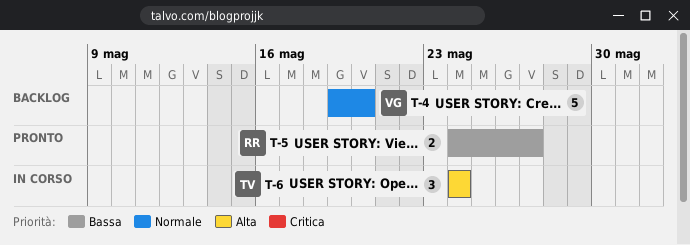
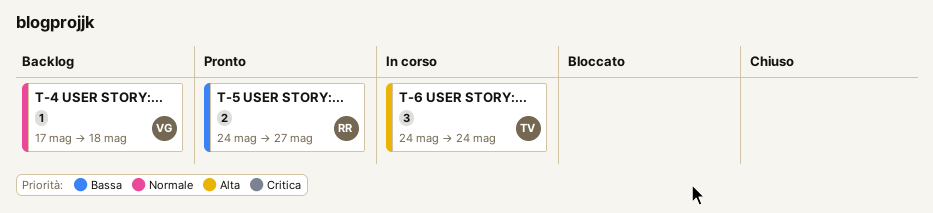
T-4, estimate: 5 -> 1
T-4, start: May 19 -> May 17
T-4, due: May 20 -> May 18

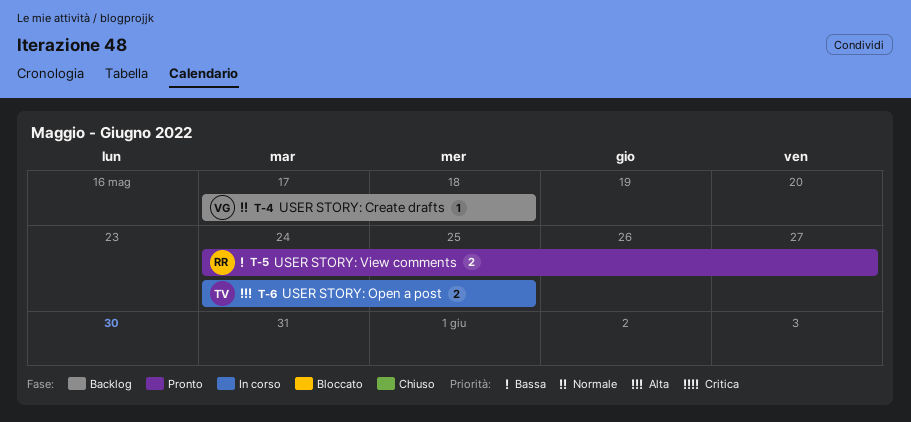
T-6, estimate: 3 -> 2
T-6, due: May 24 -> May 25

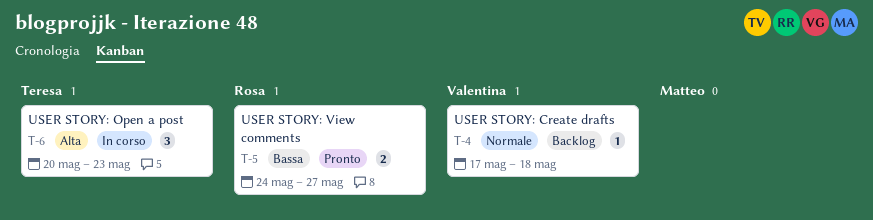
T-6, estimate: 2 -> 3
T-6, start: May 24 -> May 20
T-6, due: May 25 -> May 23

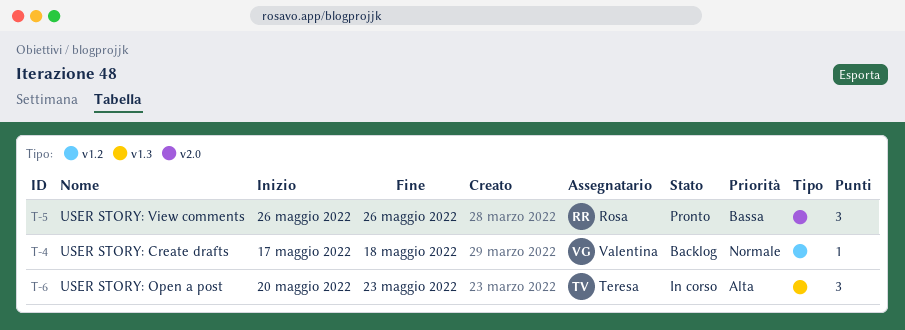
T-5, estimate: 2 -> 3
T-5, start: May 24 -> May 26
T-5, due: May 27 -> May 26

